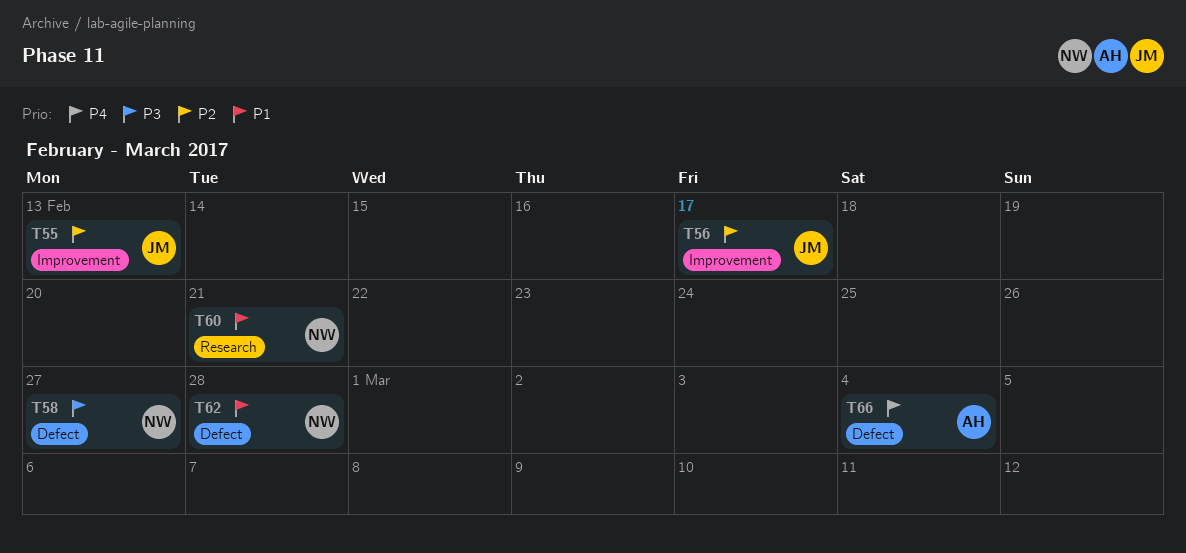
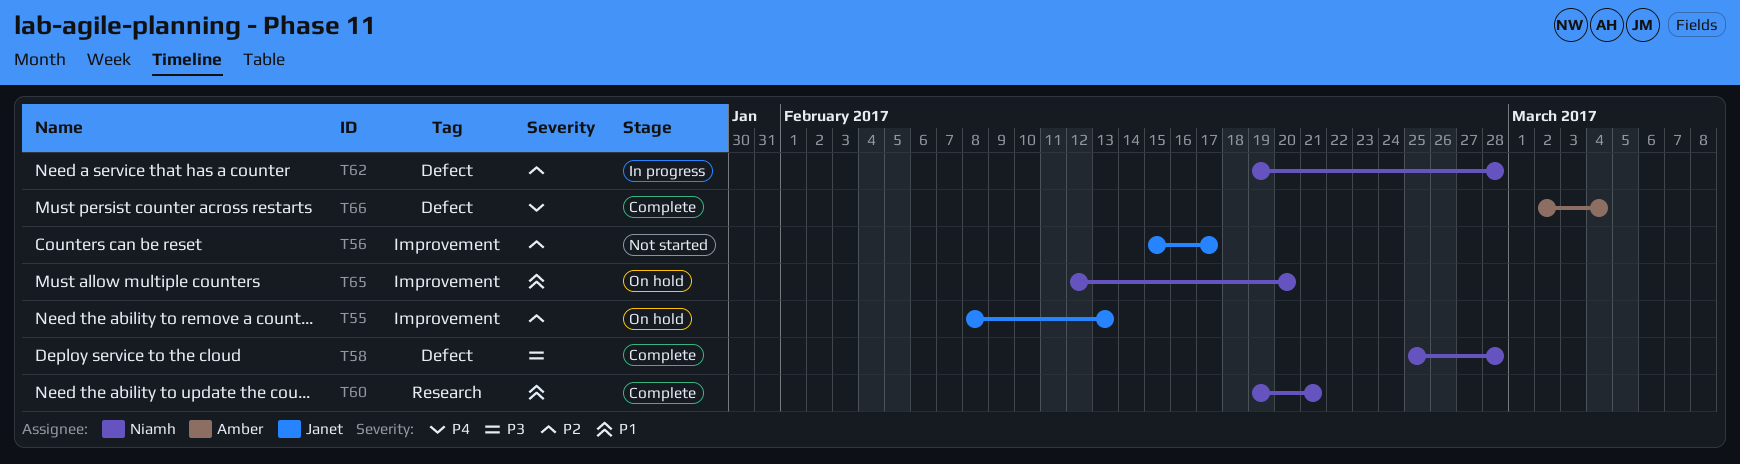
T58, due: Feb 27 -> Feb 28
T62, priority: P1 -> P2
T65: none -> present

